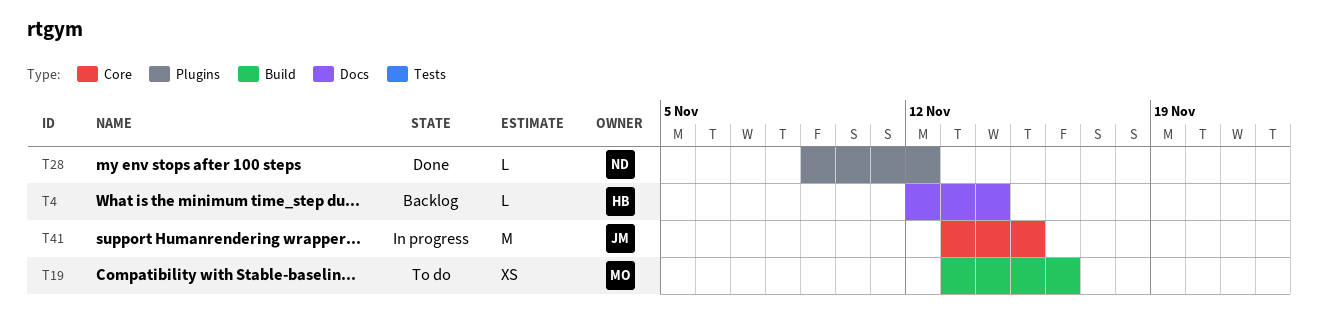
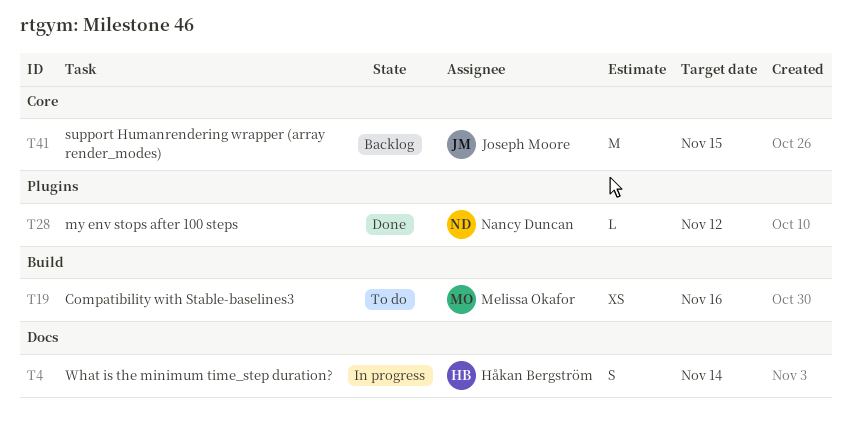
T4, status: Backlog -> In progress
T4, estimate: L -> S
T41, status: In progress -> Backlog

